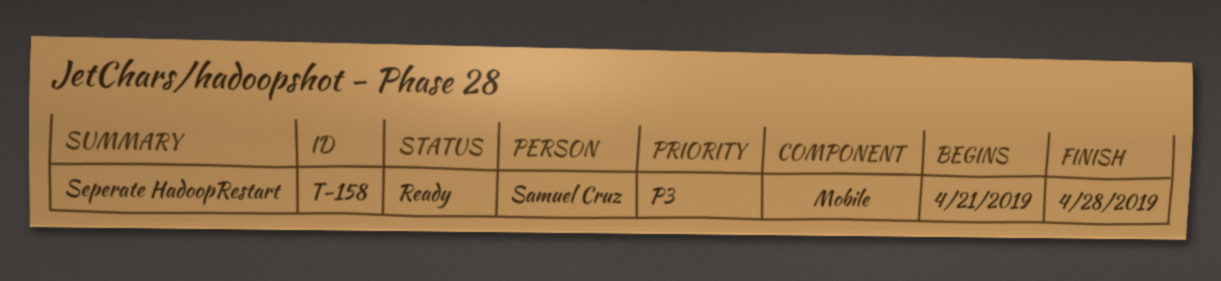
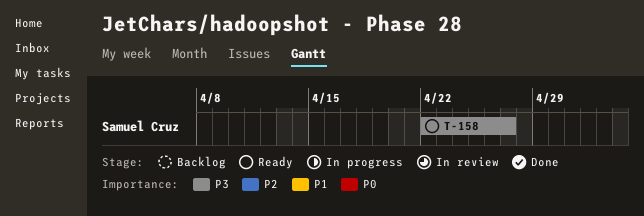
T-158, start: Apr 21 -> Apr 22
T-158, due: Apr 28 -> Apr 27

